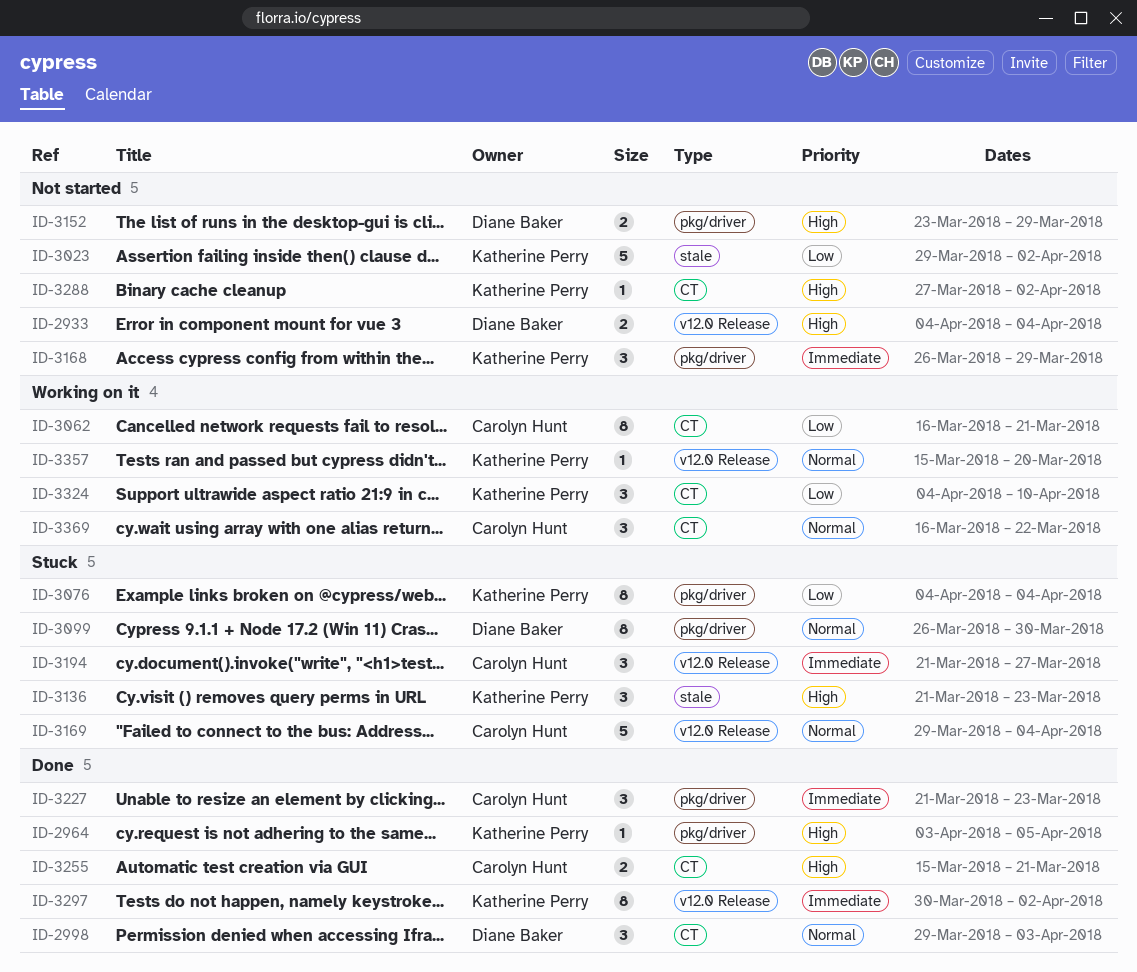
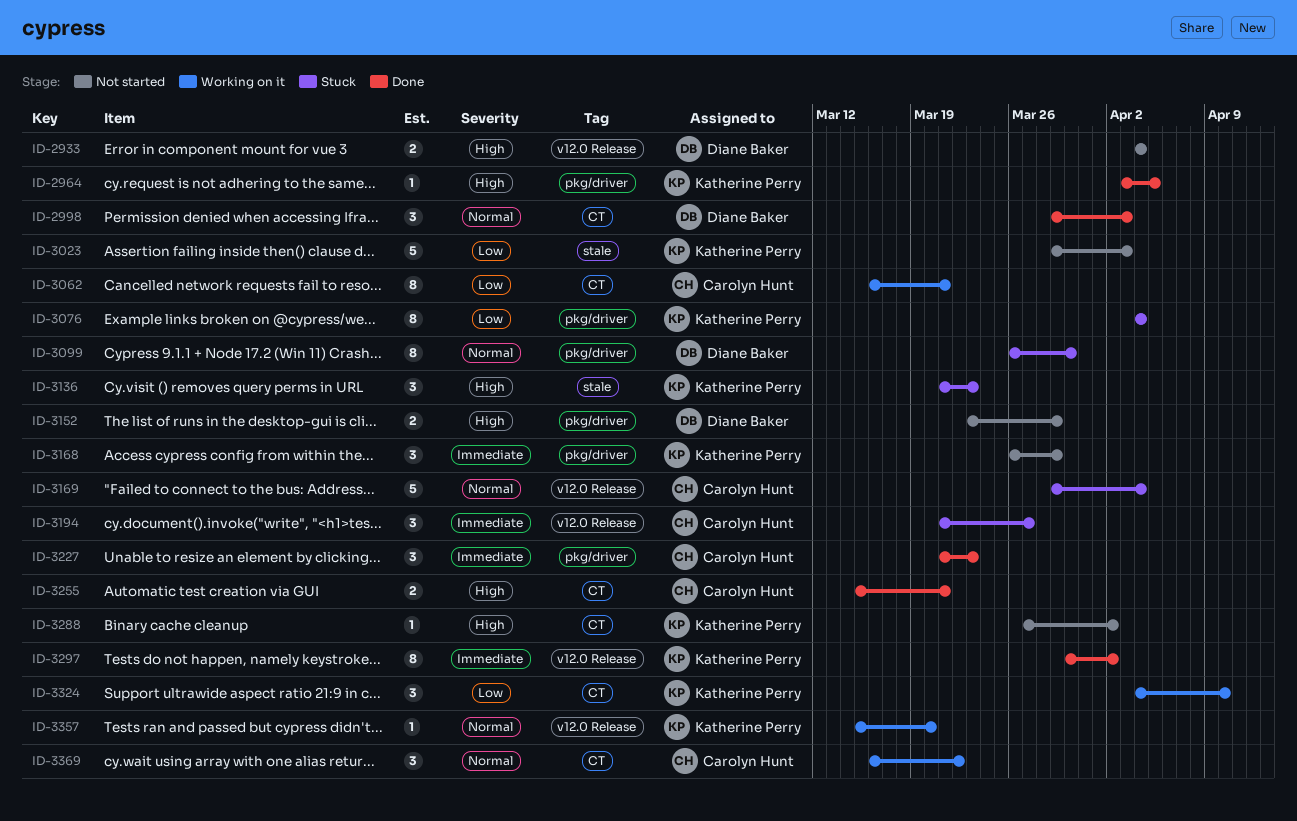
ID-3023, due: Apr 2 -> Apr 3

